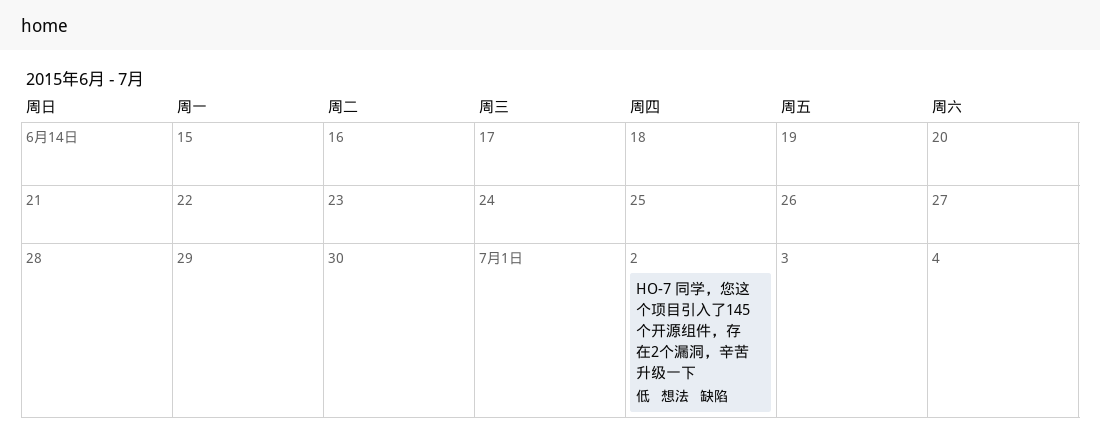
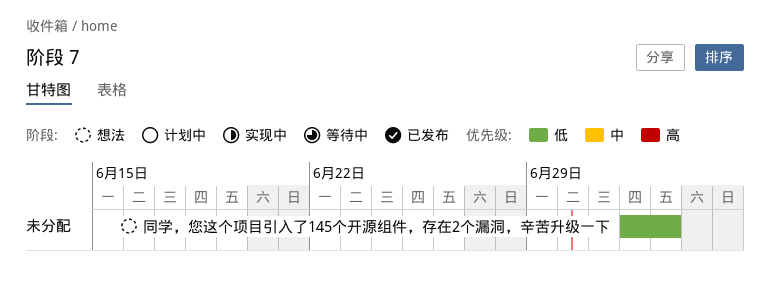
同学，您这个项目引入了145个开源组件，存在2个漏洞，辛苦升级一下, due: Jul 2 -> Jul 3

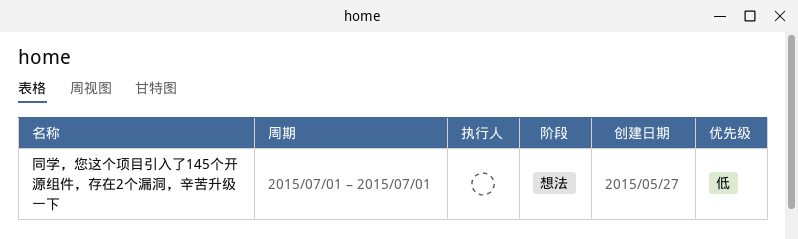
同学，您这个项目引入了145个开源组件，存在2个漏洞，辛苦升级一下, start: Jul 2 -> Jul 1
同学，您这个项目引入了145个开源组件，存在2个漏洞，辛苦升级一下, due: Jul 3 -> Jul 1

